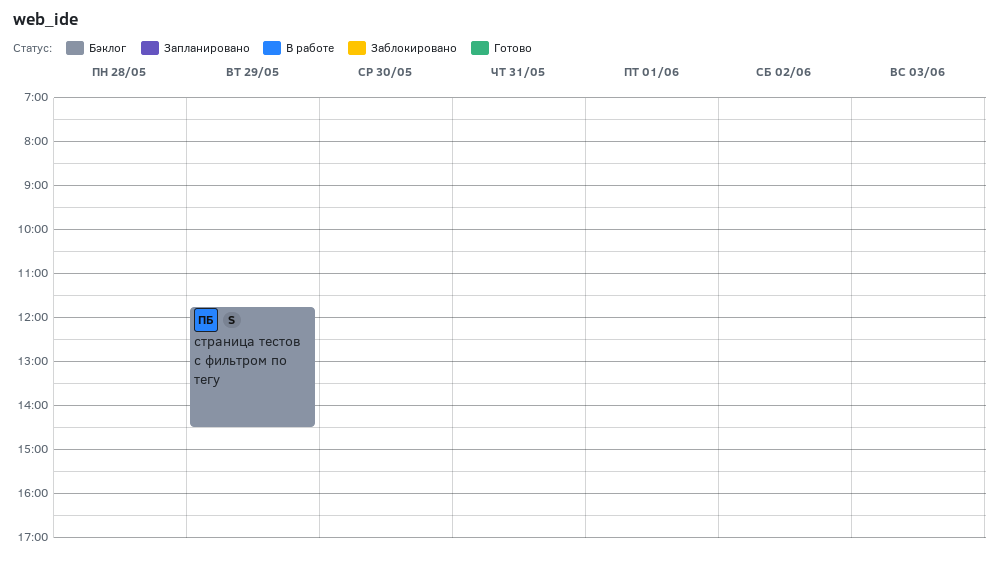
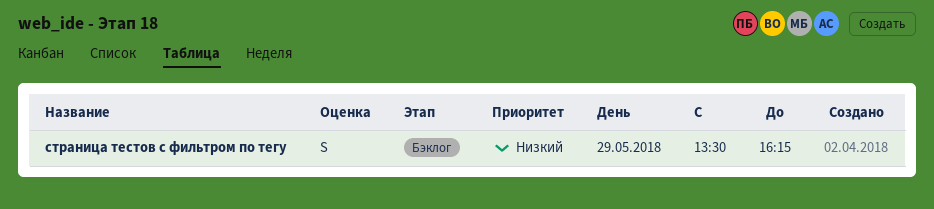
страница тестов с фильтром по тегу, begins: 11:45 -> 13:30
страница тестов с фильтром по тегу, ends: 14:30 -> 16:15

